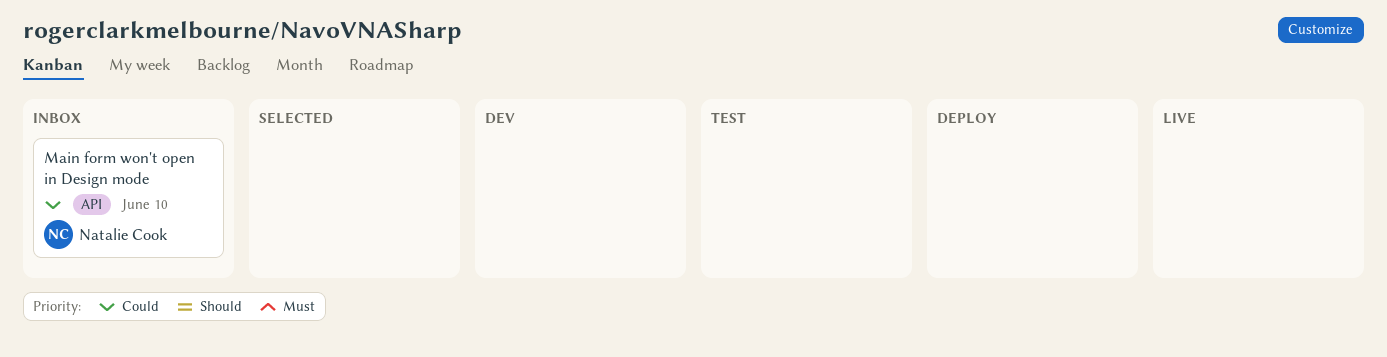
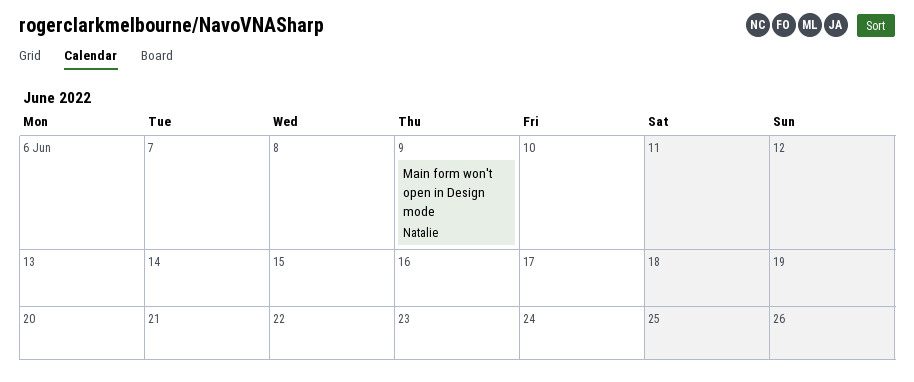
Main form won't open in Design mode, due: Jun 10 -> Jun 9

